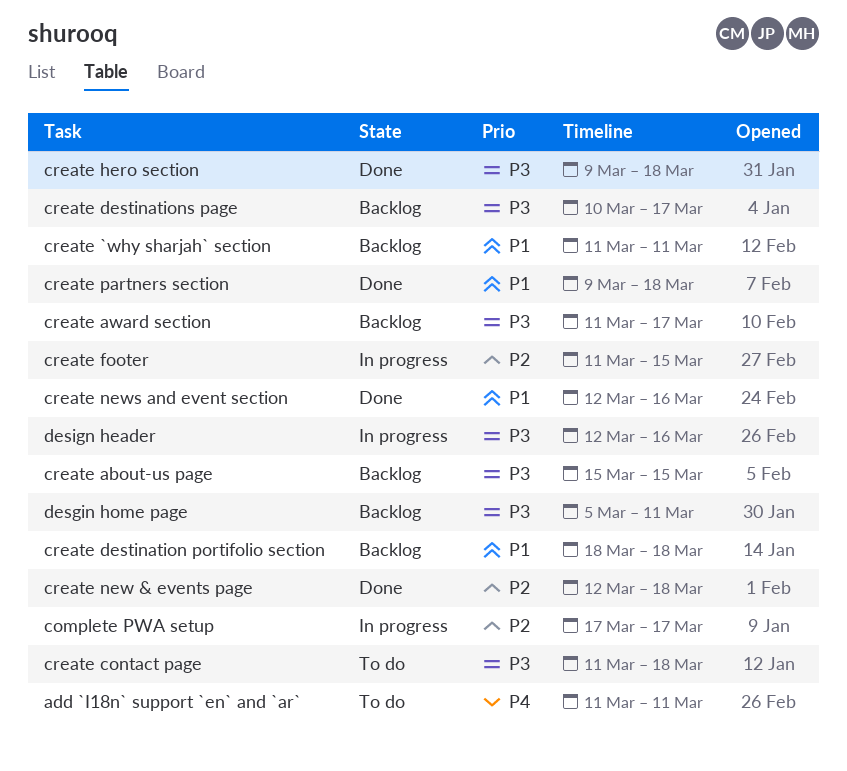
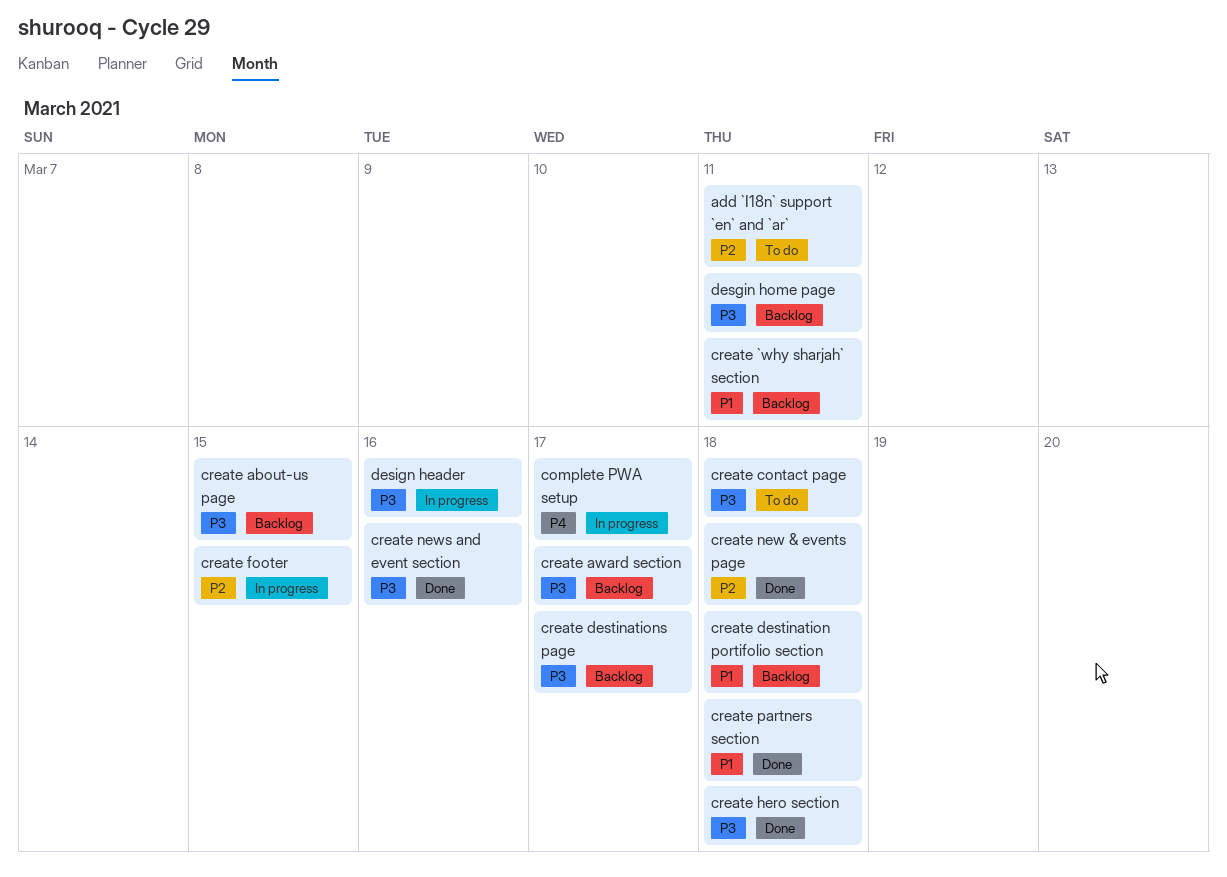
add `I18n` support `en` and `ar`, priority: P4 -> P2
complete PWA setup, priority: P2 -> P4
create news and event section, priority: P1 -> P3

